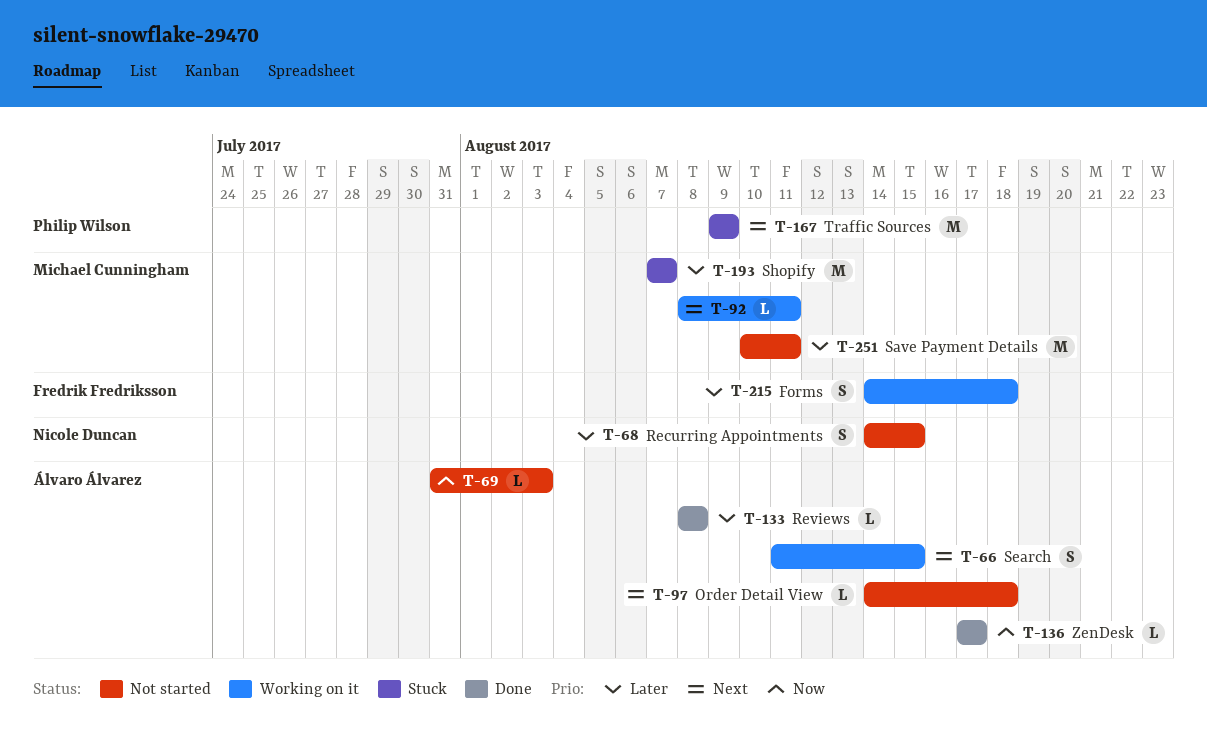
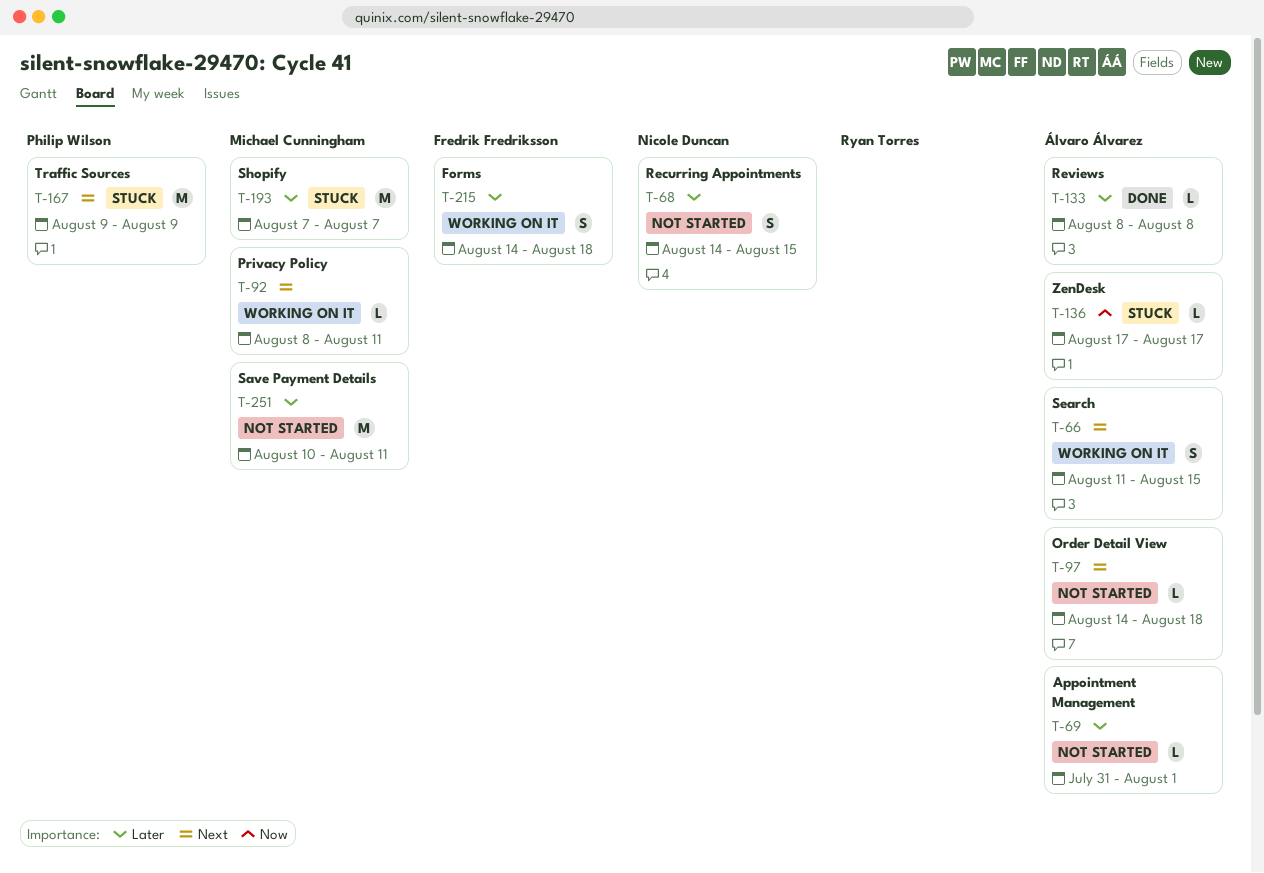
T-69, priority: Now -> Later
T-69, due: Aug 3 -> Aug 1
T-136, status: Done -> Stuck

